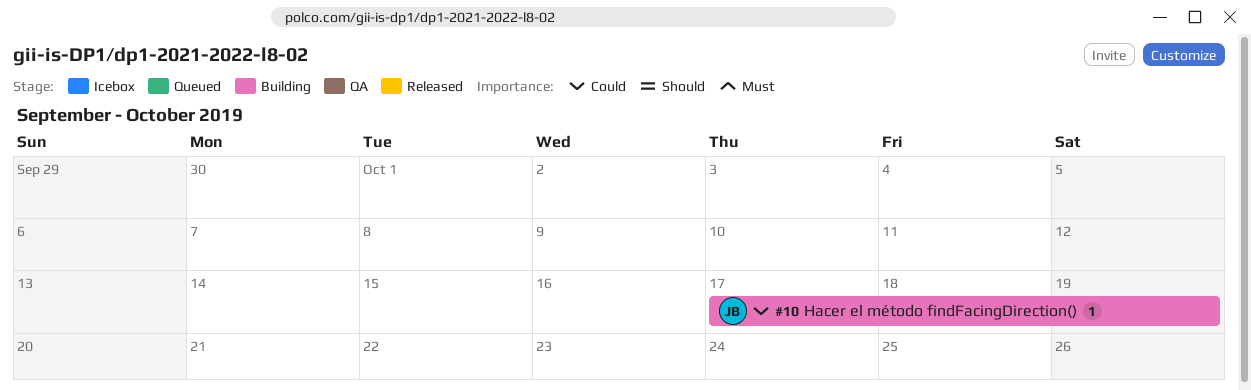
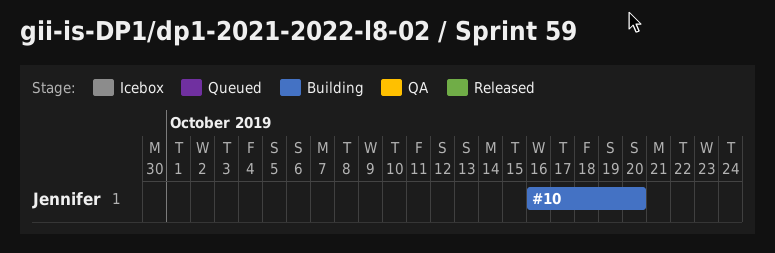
#10, start: Oct 17 -> Oct 16
#10, due: Oct 19 -> Oct 20

